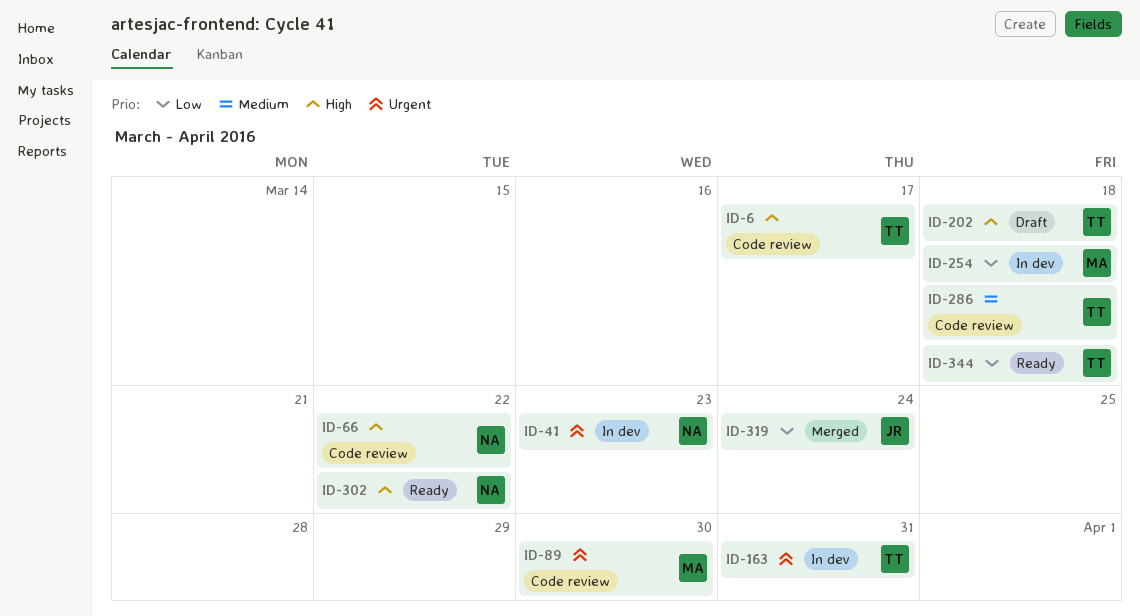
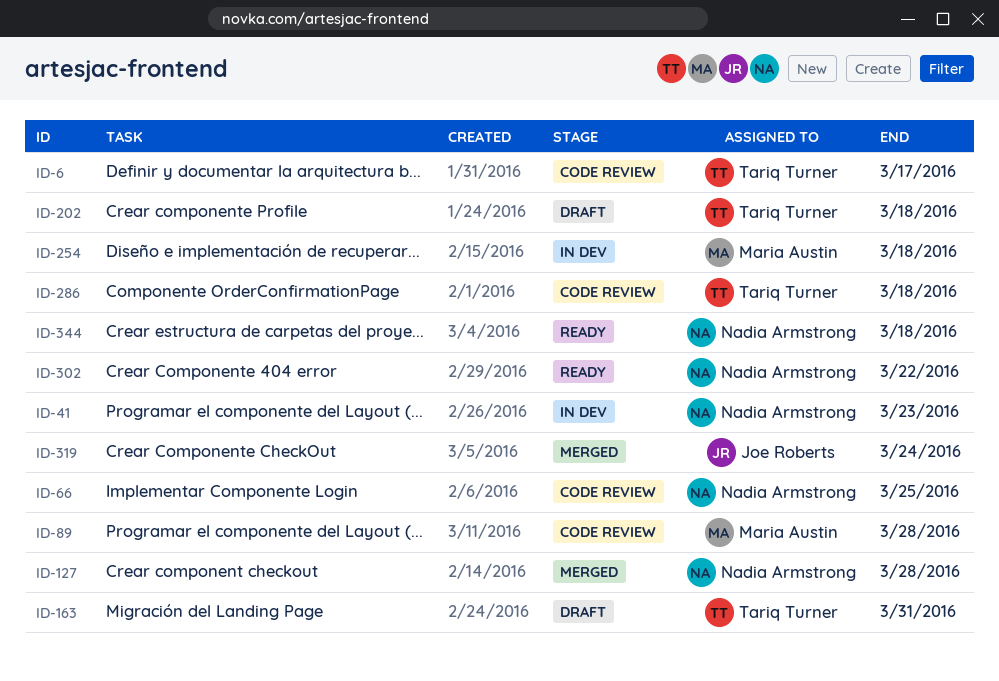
ID-66, due: Mar 22 -> Mar 25
ID-89, due: Mar 30 -> Mar 28
ID-127: none -> present
ID-163, status: In dev -> Draft
ID-344, owner: Tariq Turner -> Nadia Armstrong

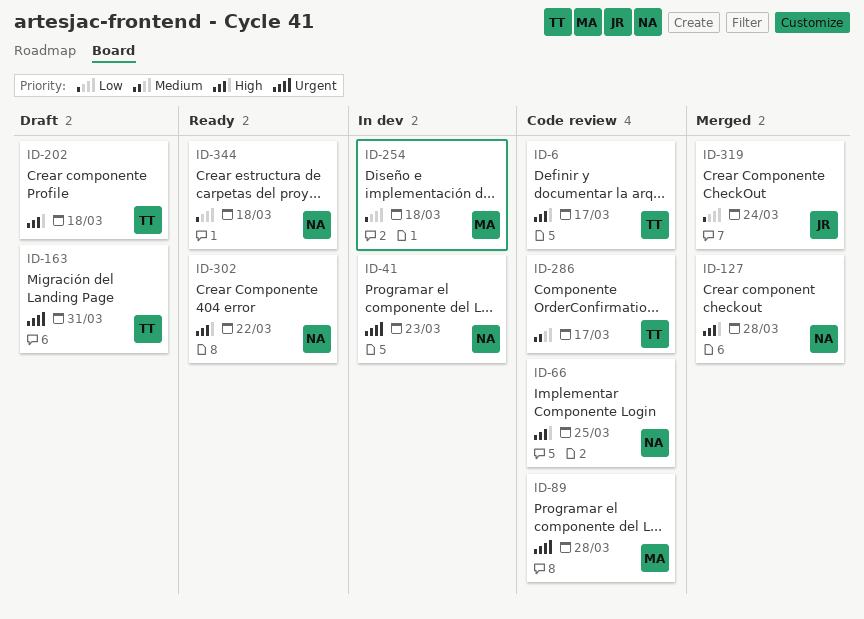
ID-286, due: Mar 18 -> Mar 17

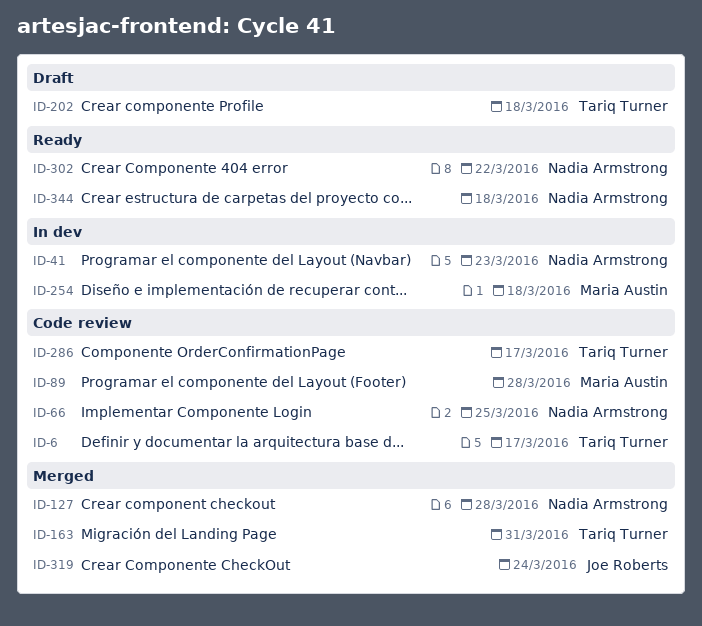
ID-163, status: Draft -> Merged

